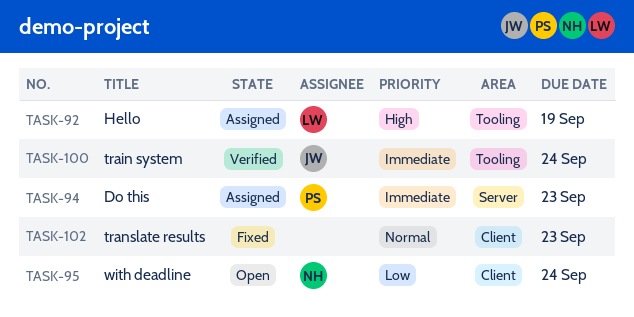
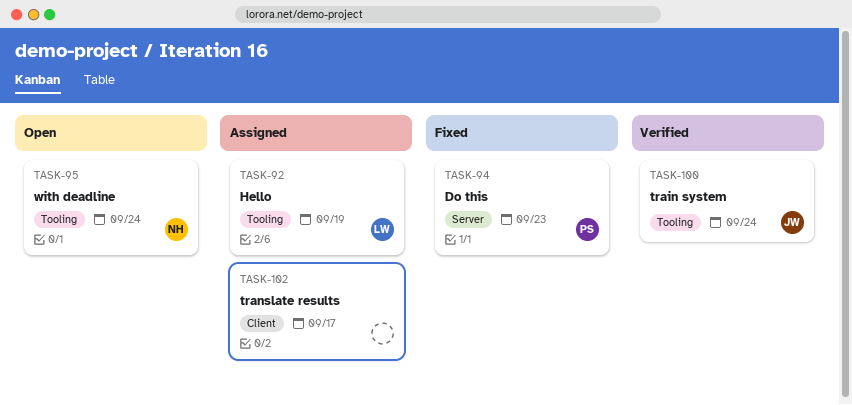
TASK-94, status: Assigned -> Fixed
TASK-95, label: Client -> Tooling
TASK-102, status: Fixed -> Assigned
TASK-102, due: Sep 23 -> Sep 17

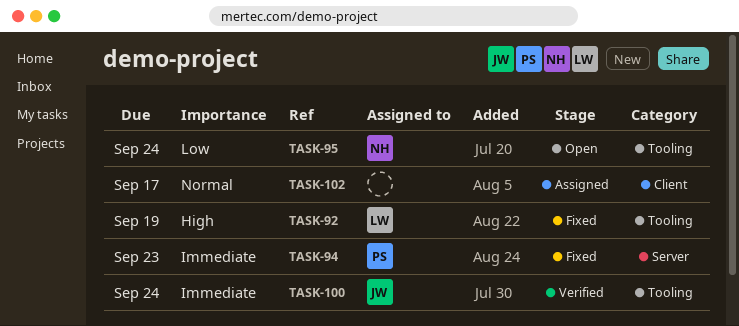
TASK-92, status: Assigned -> Fixed

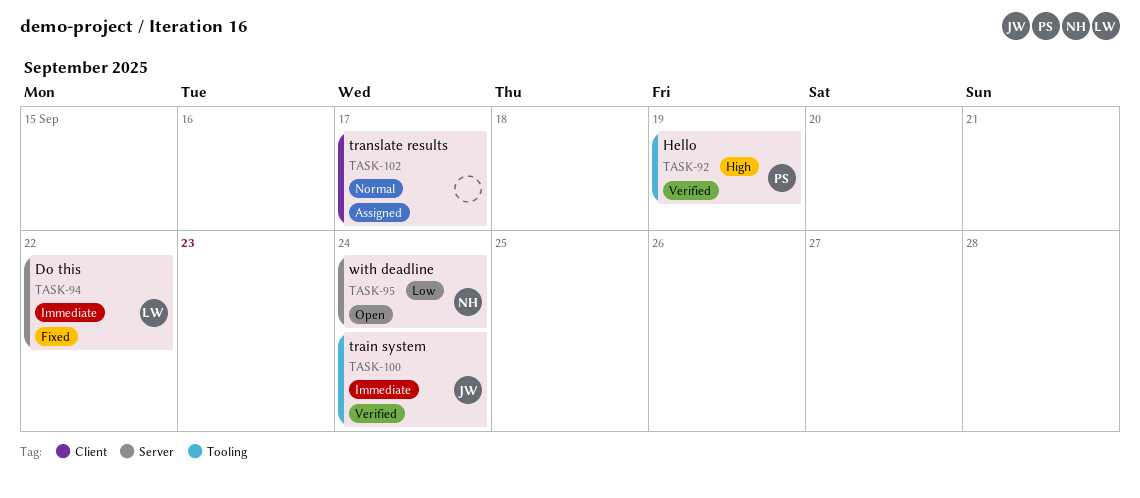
TASK-92, status: Fixed -> Verified
TASK-92, owner: LW -> PS
TASK-94, owner: PS -> LW
TASK-94, due: Sep 23 -> Sep 22
TASK-95, label: Tooling -> Server

